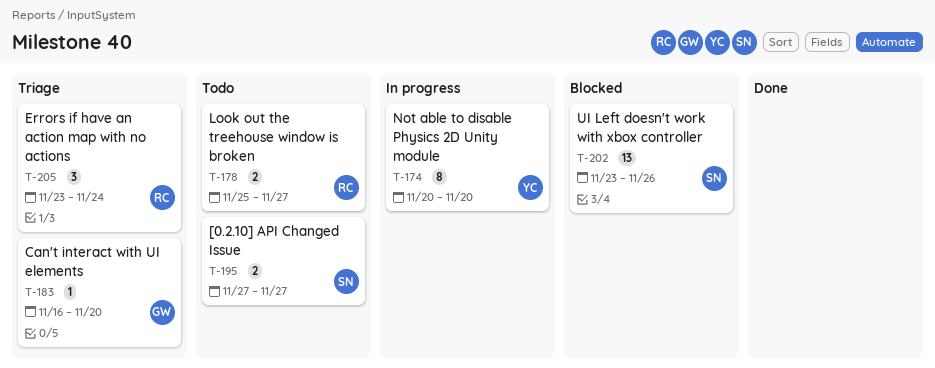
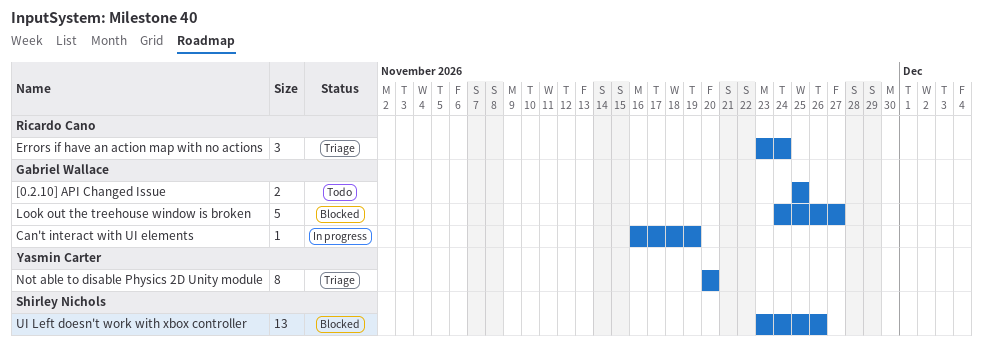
[0.2.10] API Changed Issue, owner: Shirley Nichols -> Gabriel Wallace
[0.2.10] API Changed Issue, start: Nov 27 -> Nov 25
[0.2.10] API Changed Issue, due: Nov 27 -> Nov 25
Can't interact with UI elements, status: Triage -> In progress
Can't interact with UI elements, due: Nov 20 -> Nov 19
Look out the treehouse window is broken, status: Todo -> Blocked
Look out the treehouse window is broken, owner: Ricardo Cano -> Gabriel Wallace
Look out the treehouse window is broken, estimate: 2 -> 5
Look out the treehouse window is broken, start: Nov 25 -> Nov 24
Not able to disable Physics 2D Unity module, status: In progress -> Triage

